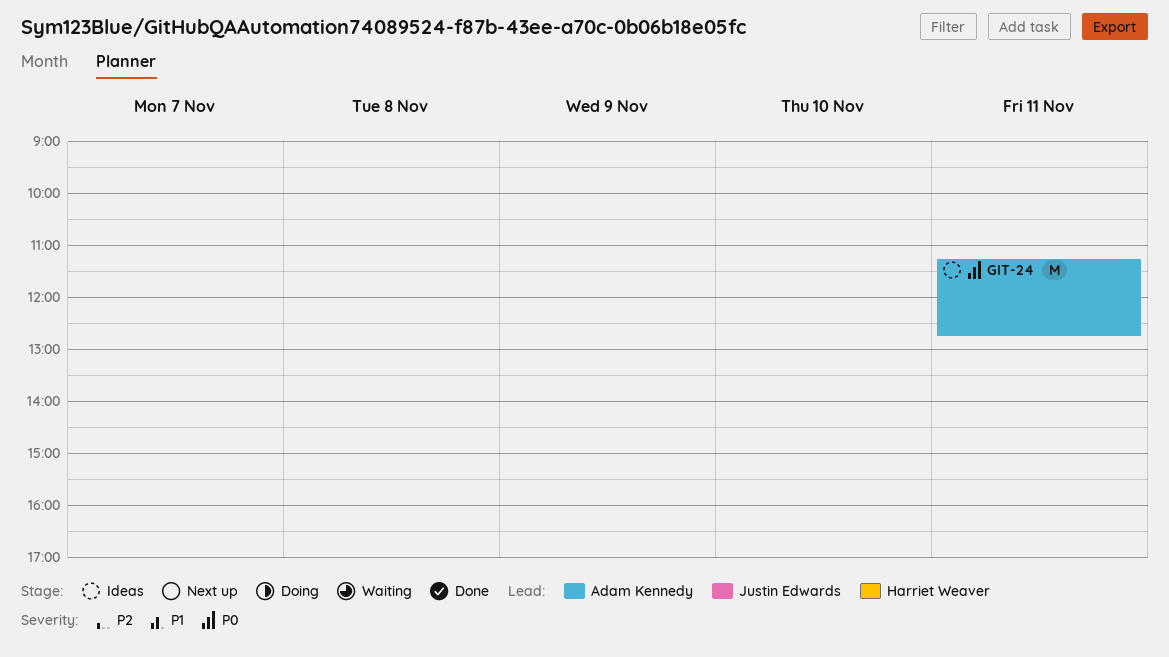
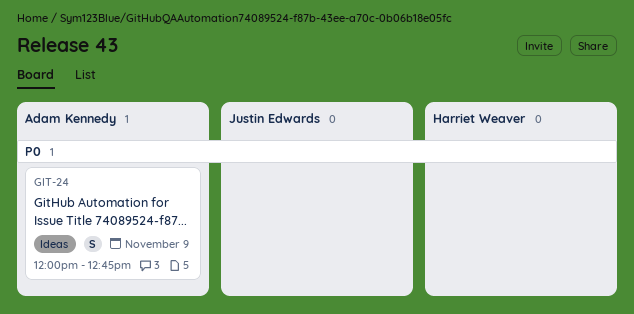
GIT-24, estimate: M -> S
GIT-24, day: Nov 11 -> Nov 9
GIT-24, begins: 11:15 -> 12:00

